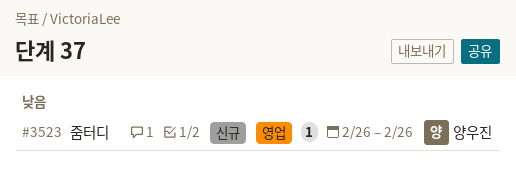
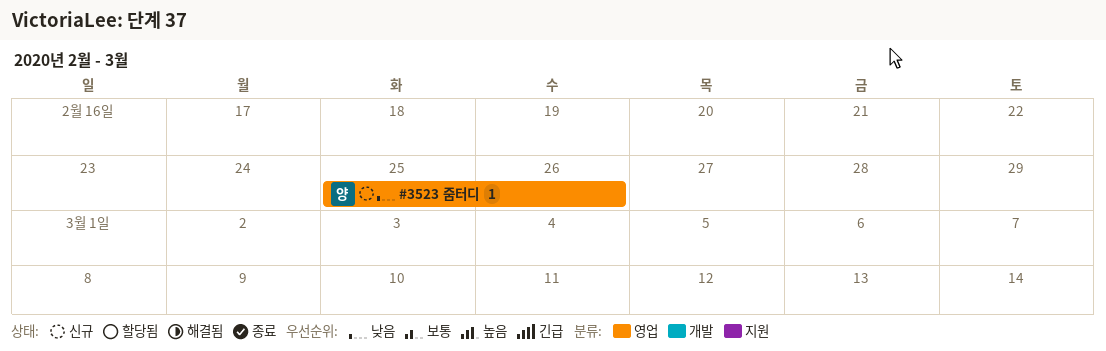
#3523, start: Feb 26 -> Feb 25

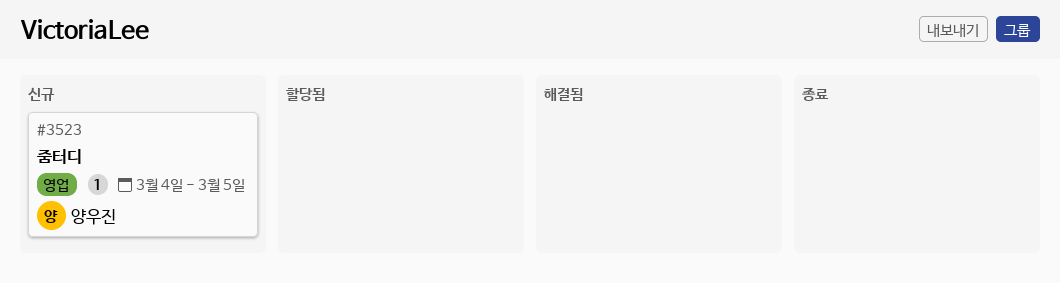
#3523, start: Feb 25 -> Mar 4
#3523, due: Feb 26 -> Mar 5

